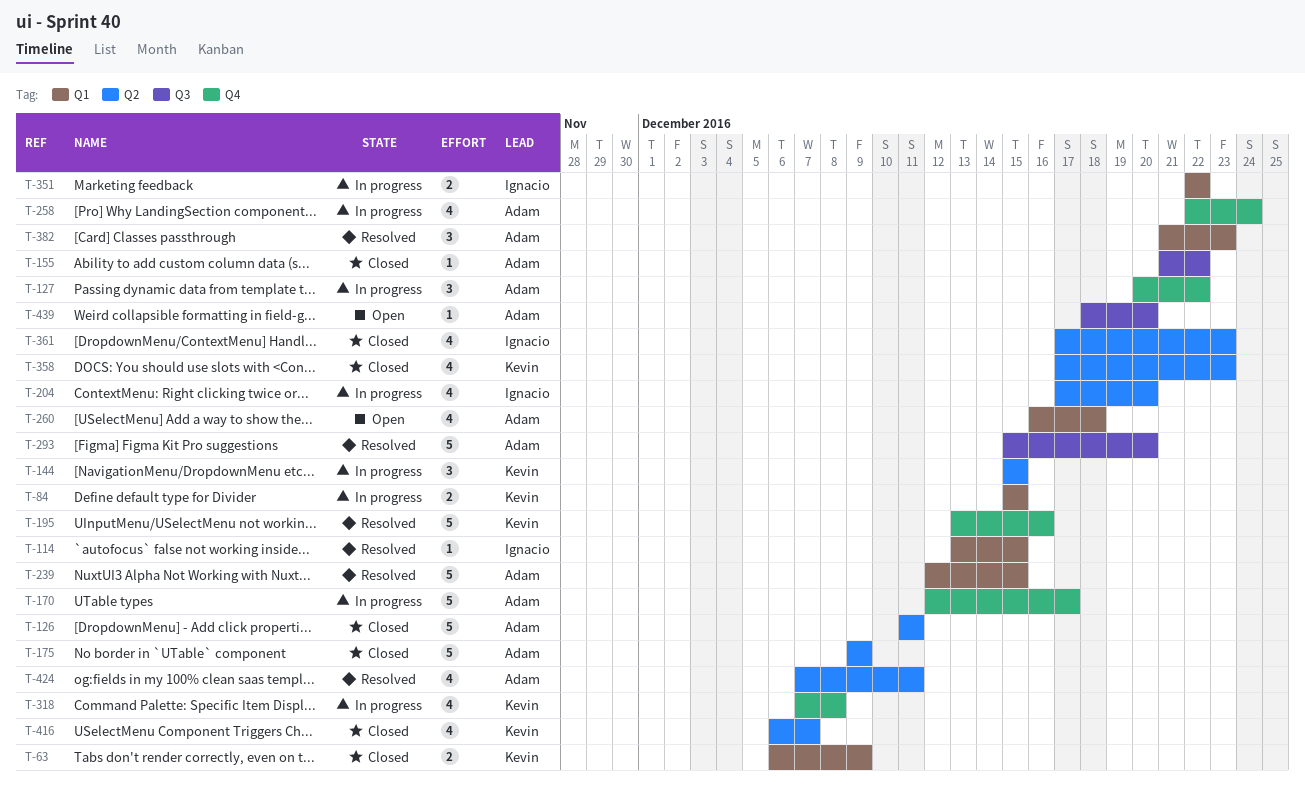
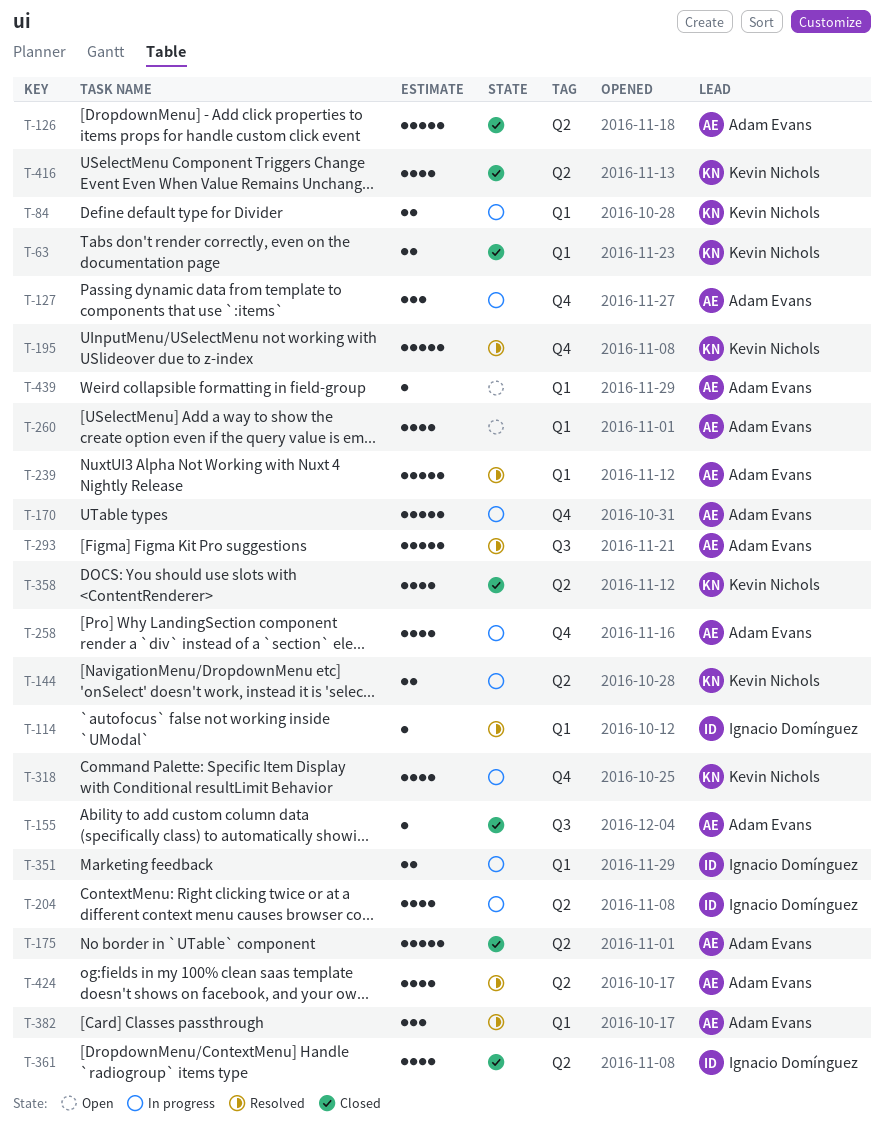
T-144, estimate: 3 -> 2
T-439, label: Q3 -> Q1

